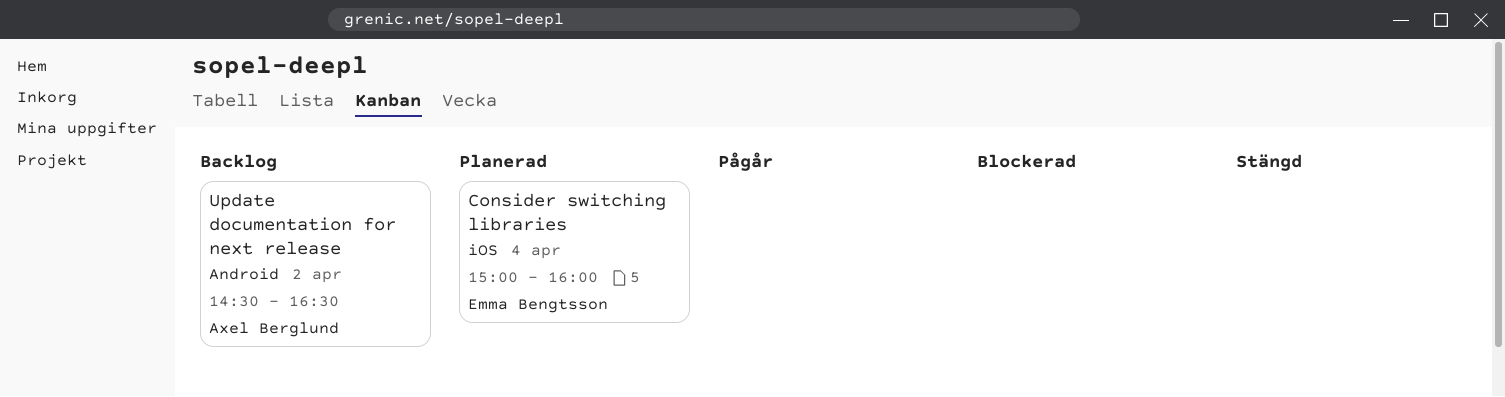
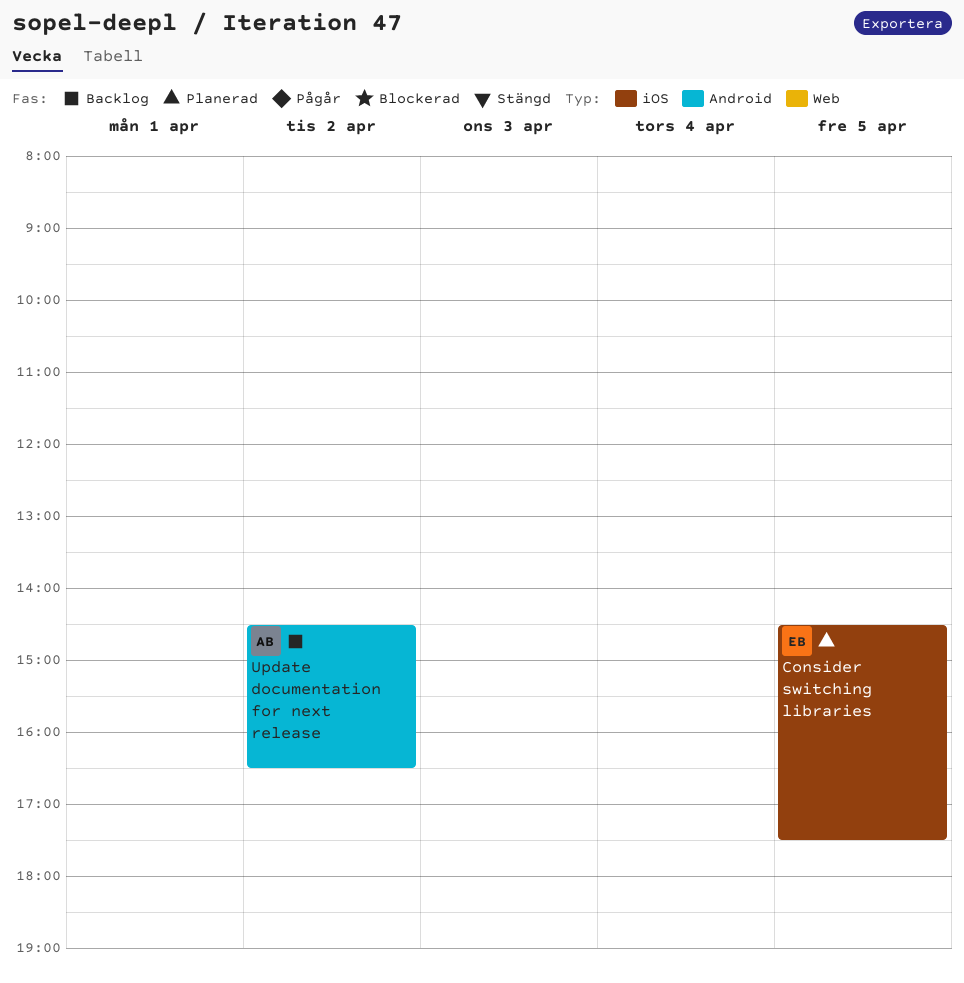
Consider switching libraries, day: Apr 4 -> Apr 5
Consider switching libraries, begins: 15:00 -> 14:30
Consider switching libraries, ends: 16:00 -> 17:30

